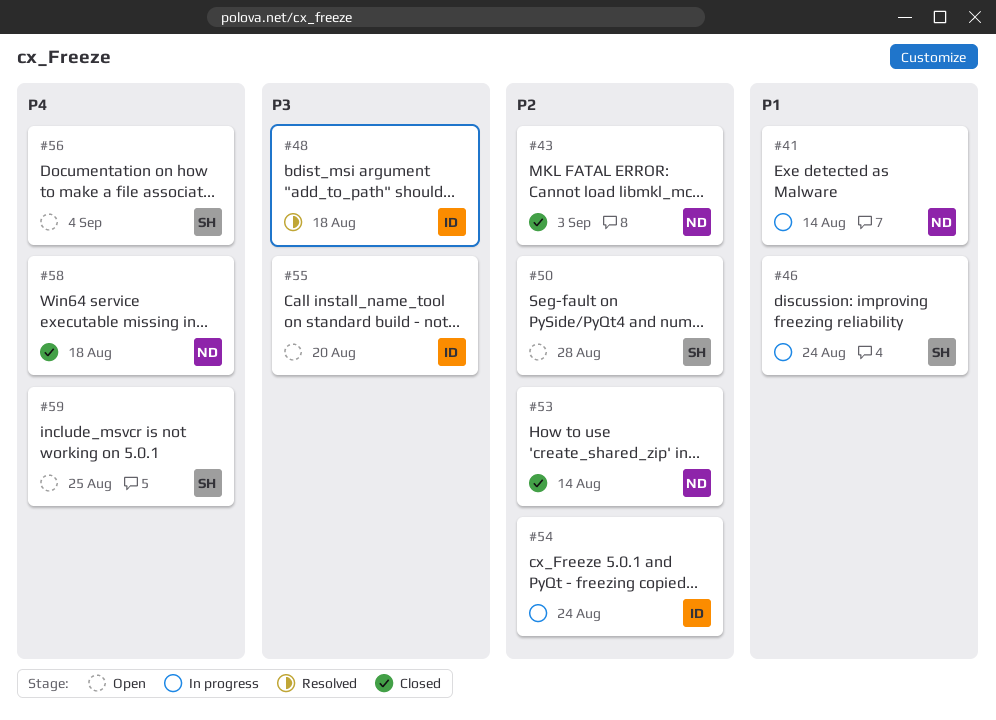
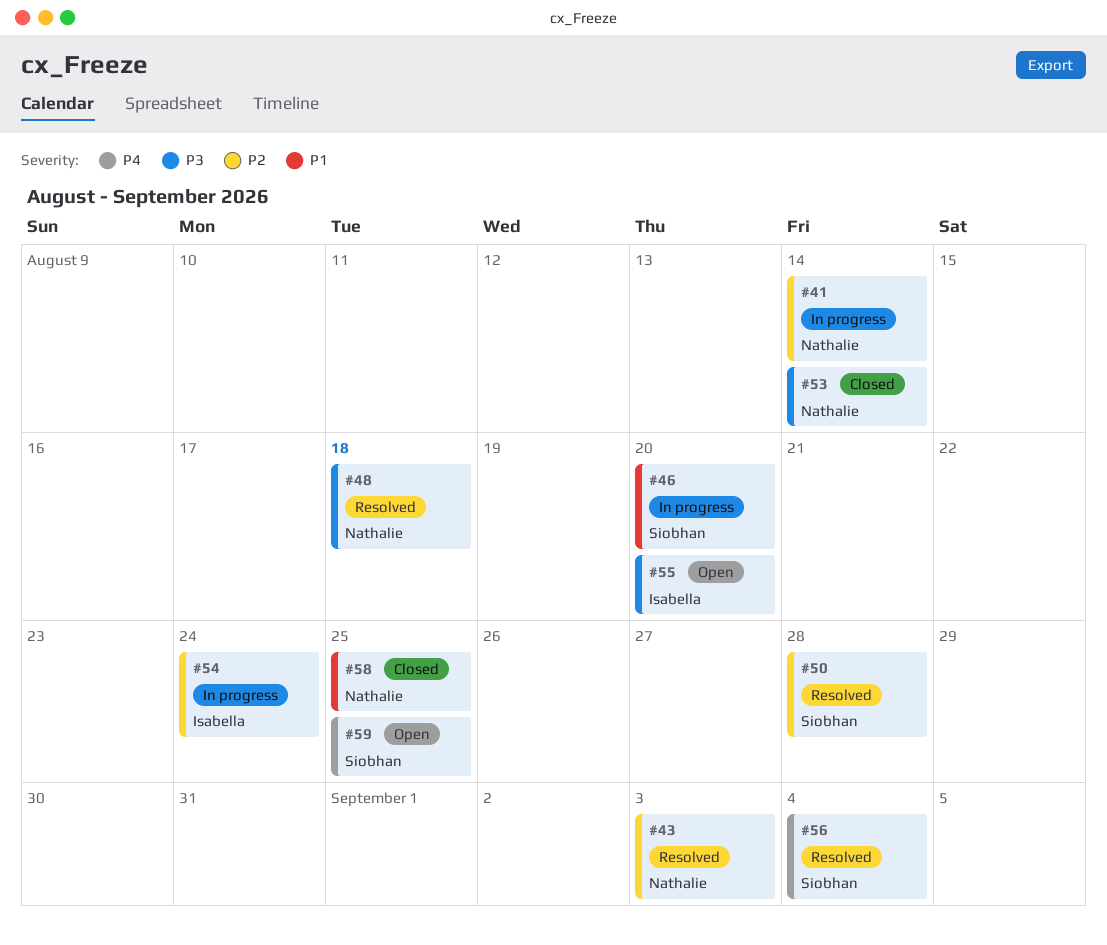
#41, priority: P1 -> P2
#43, status: Closed -> Resolved
#46, due: Aug 24 -> Aug 20
#48, owner: Isabella -> Nathalie
#50, status: Open -> Resolved
#53, priority: P2 -> P3
#56, status: Open -> Resolved
#58, priority: P4 -> P1
#58, due: Aug 18 -> Aug 25

